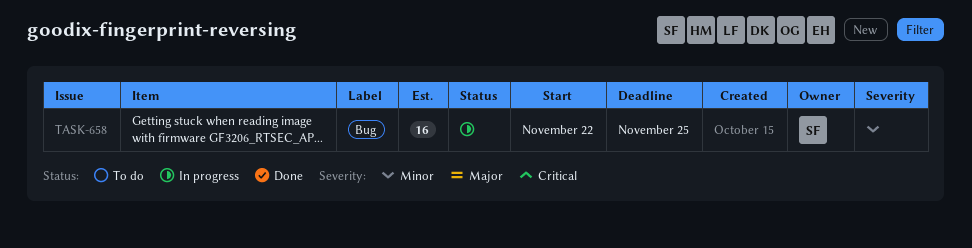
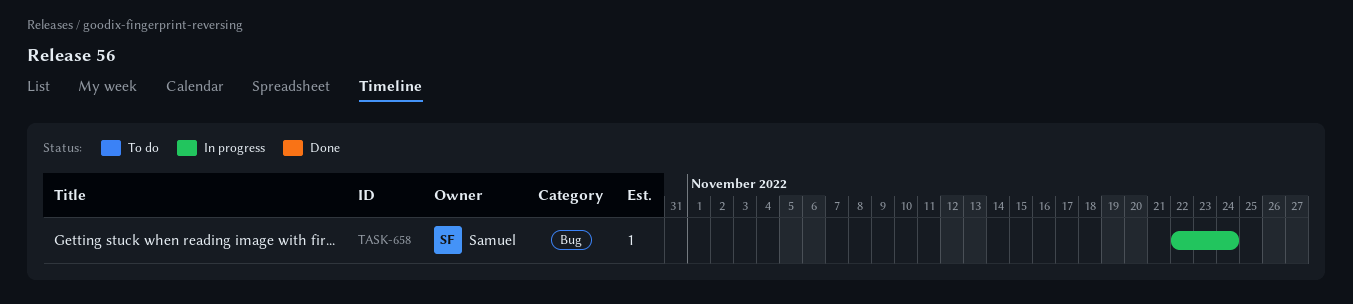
TASK-658, estimate: 16 -> 1
TASK-658, due: Nov 25 -> Nov 24

